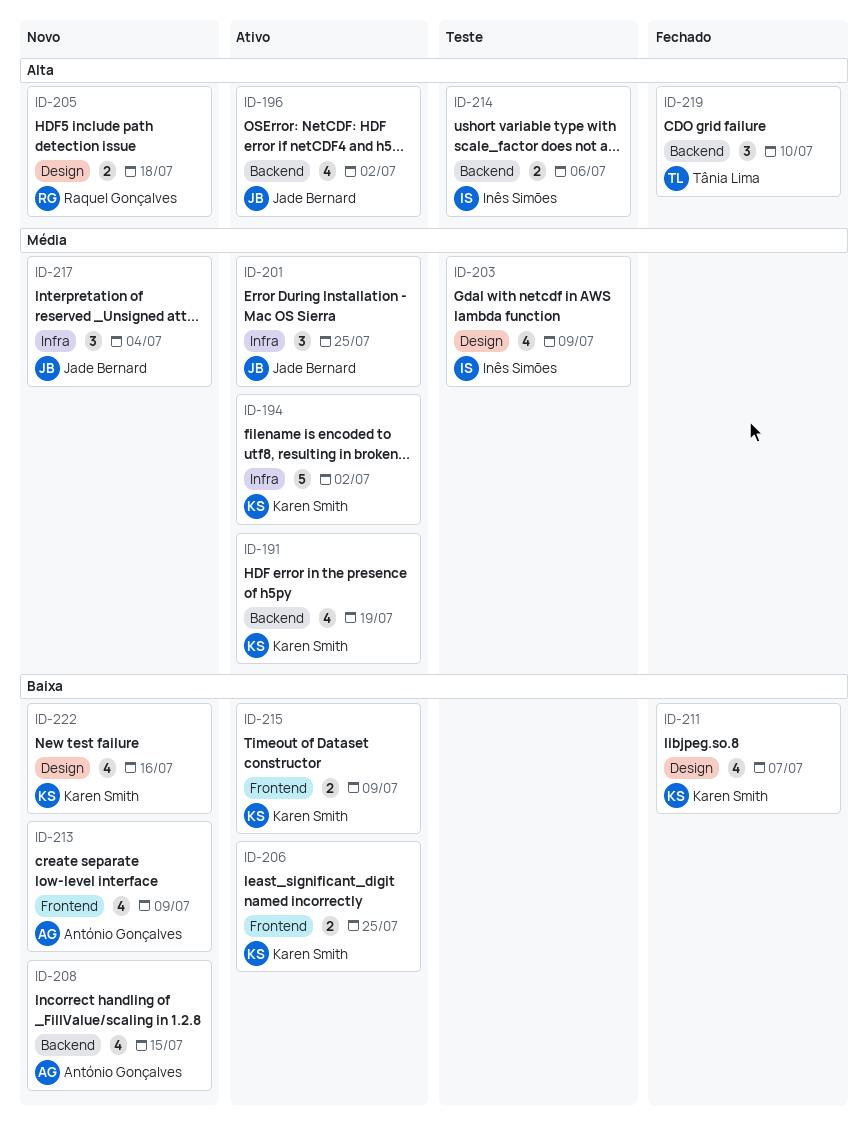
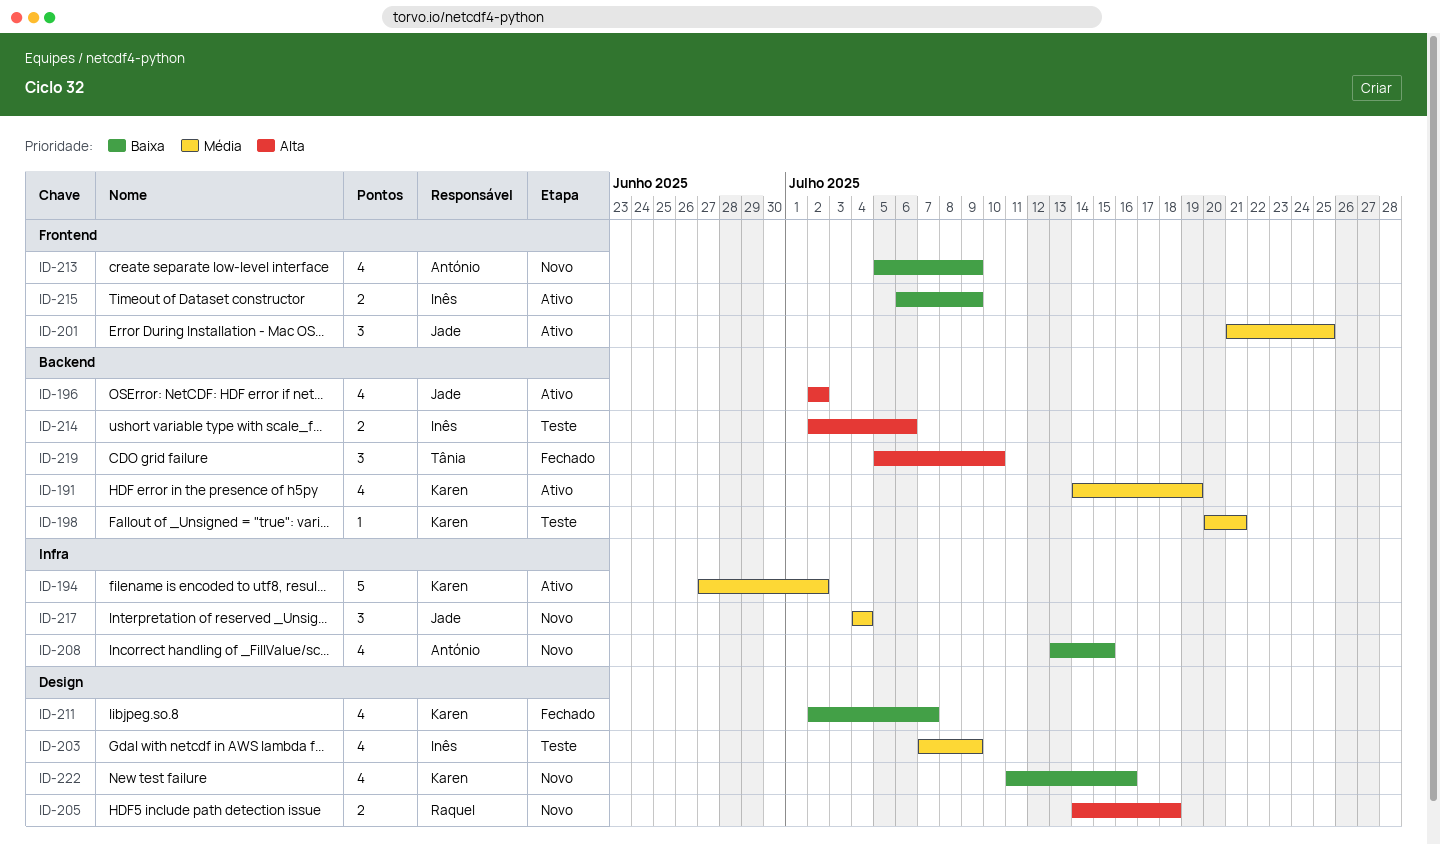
ID-198: none -> present
ID-201, label: Infra -> Frontend
ID-206: present -> none
ID-208, label: Backend -> Infra
ID-215, owner: Karen Smith -> Inês Simões

